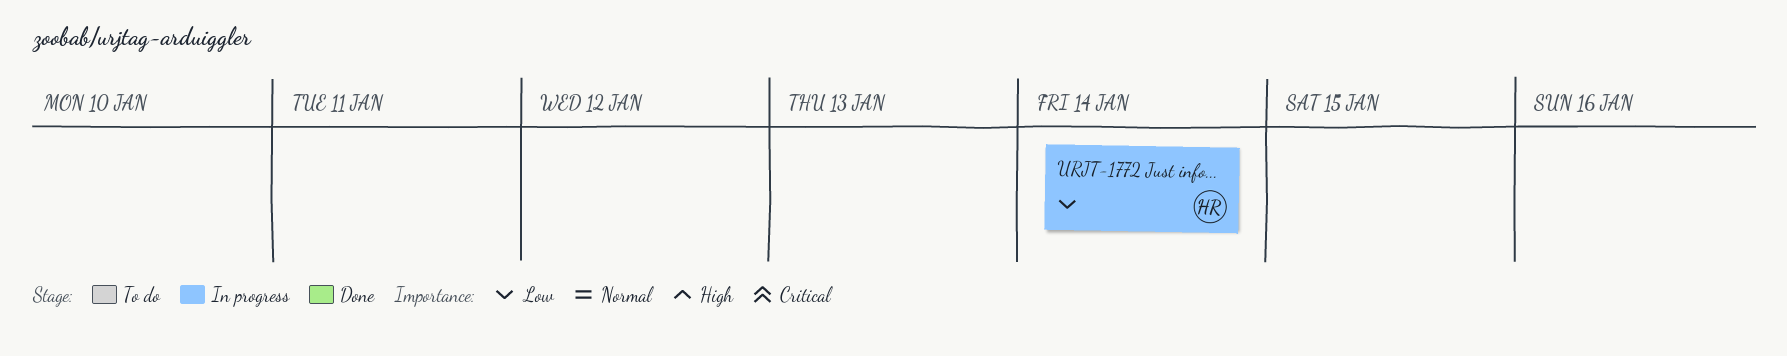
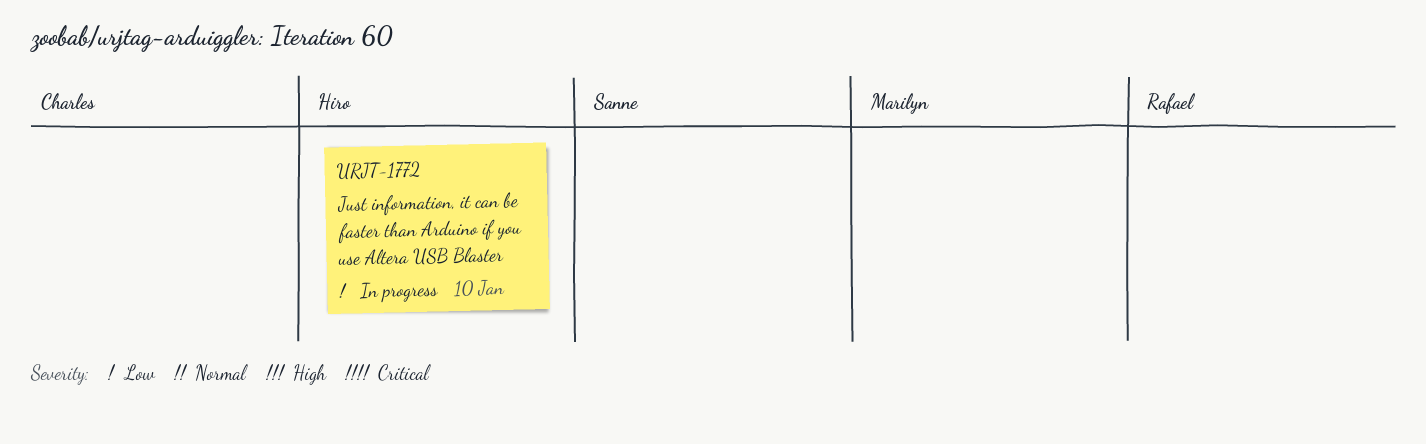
URJT-1772, due: Jan 14 -> Jan 10

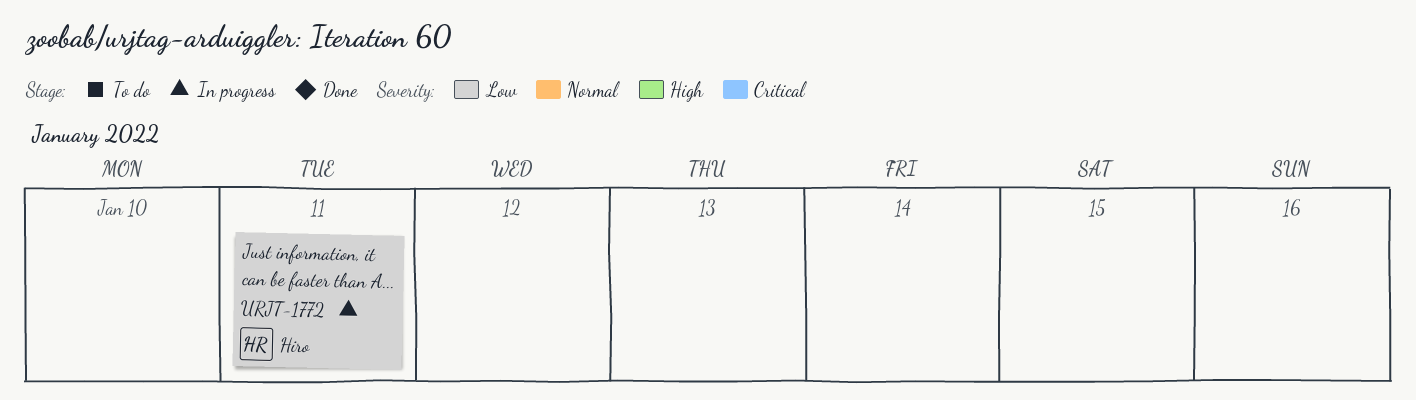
URJT-1772, due: Jan 10 -> Jan 11

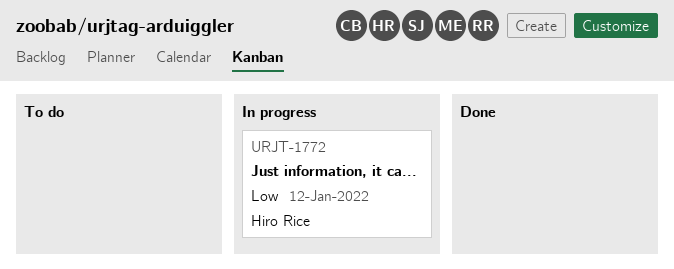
URJT-1772, due: Jan 11 -> Jan 12

